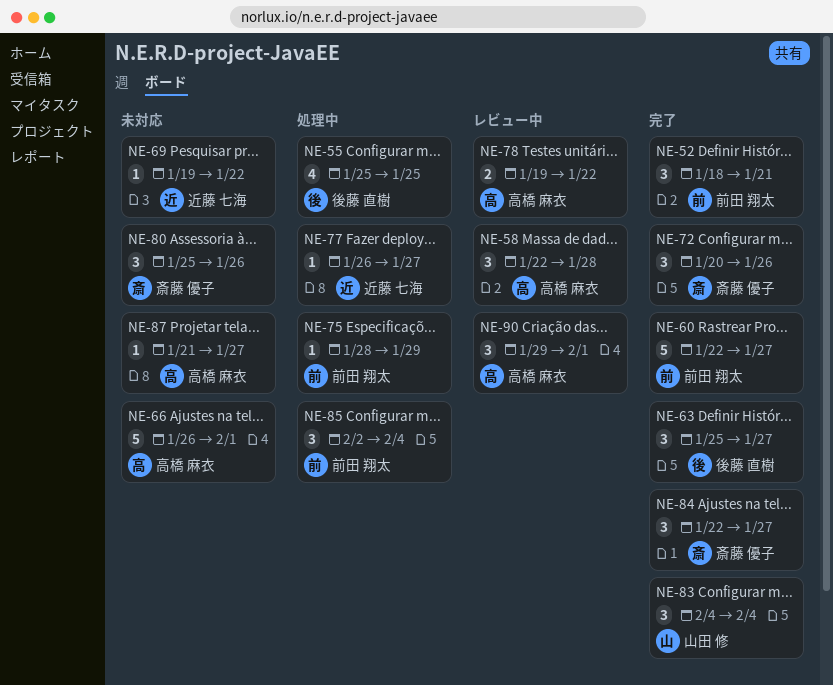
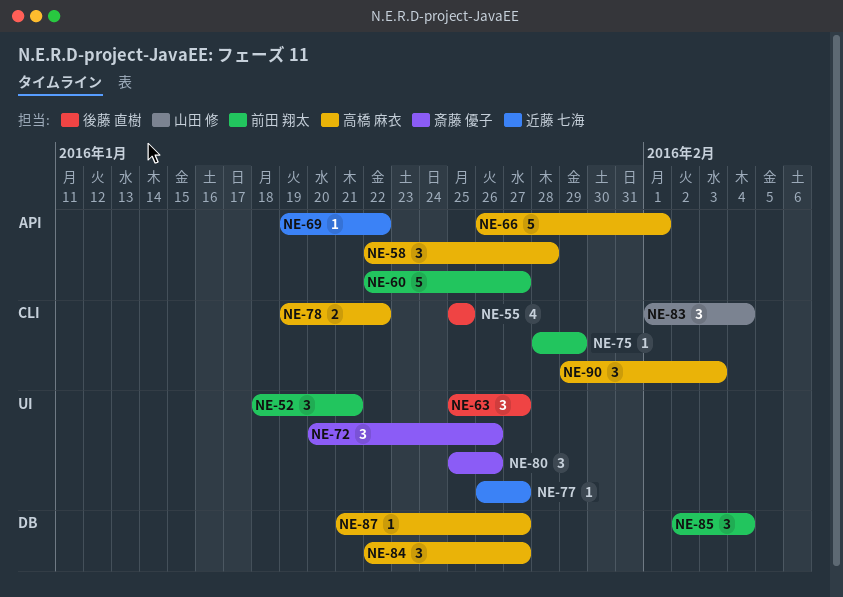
NE-83, start: Feb 4 -> Feb 1
NE-84, owner: 斎藤 優子 -> 高橋 麻衣
NE-90, due: Feb 1 -> Feb 3

